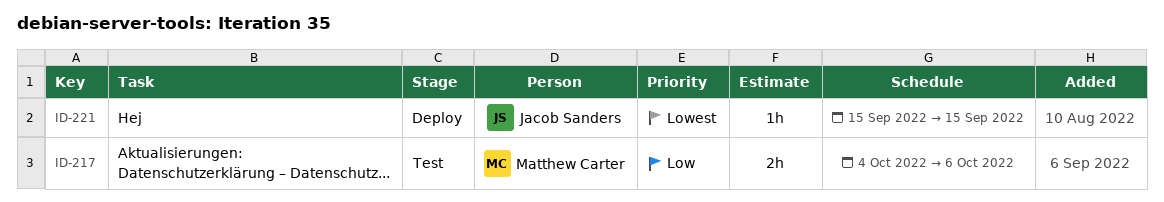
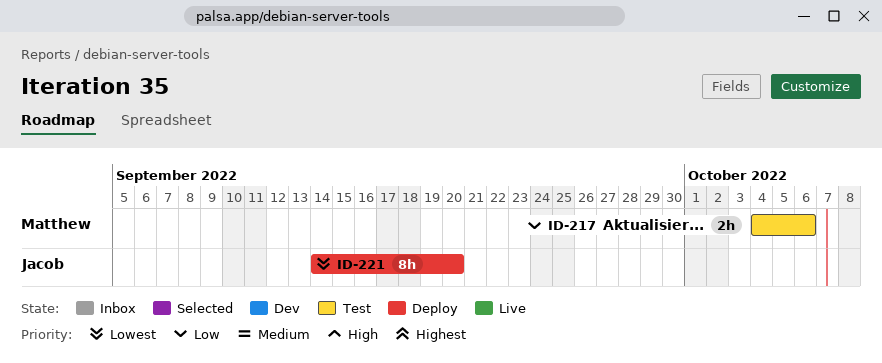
ID-221, estimate: 1h -> 8h
ID-221, start: Sep 15 -> Sep 14
ID-221, due: Sep 15 -> Sep 20

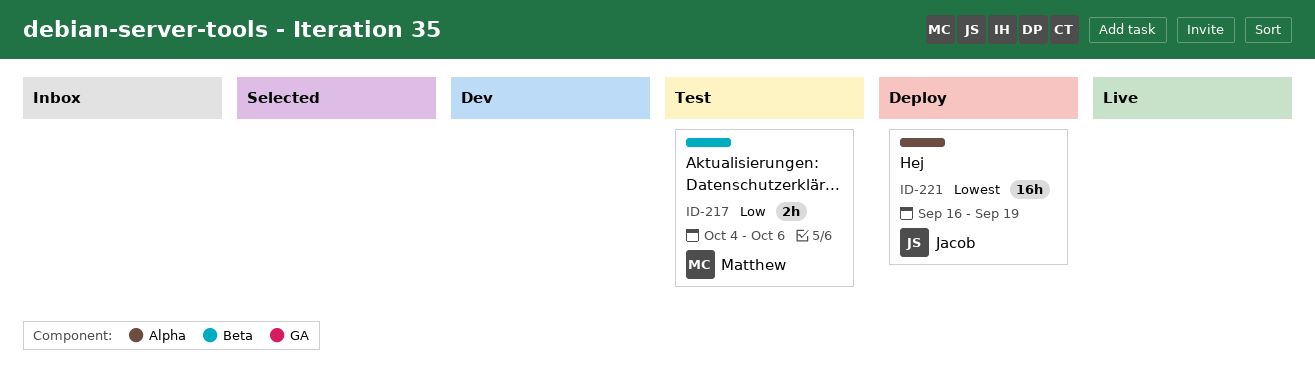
ID-221, estimate: 8h -> 16h
ID-221, start: Sep 14 -> Sep 16
ID-221, due: Sep 20 -> Sep 19

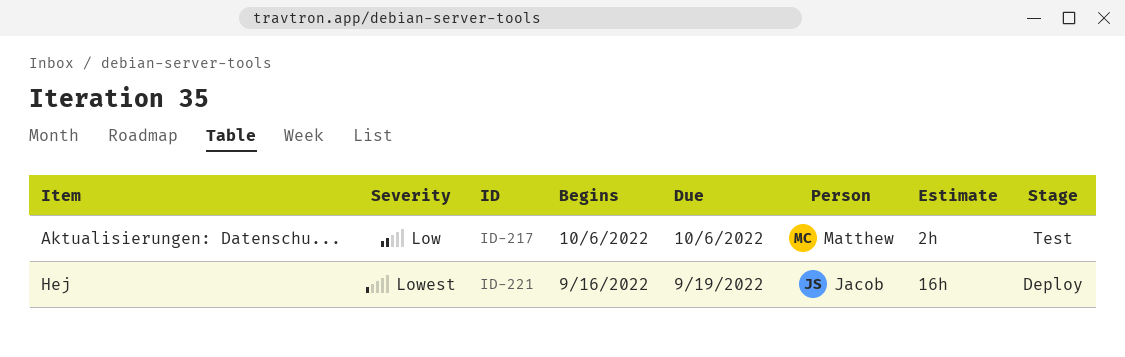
ID-217, start: Oct 4 -> Oct 6

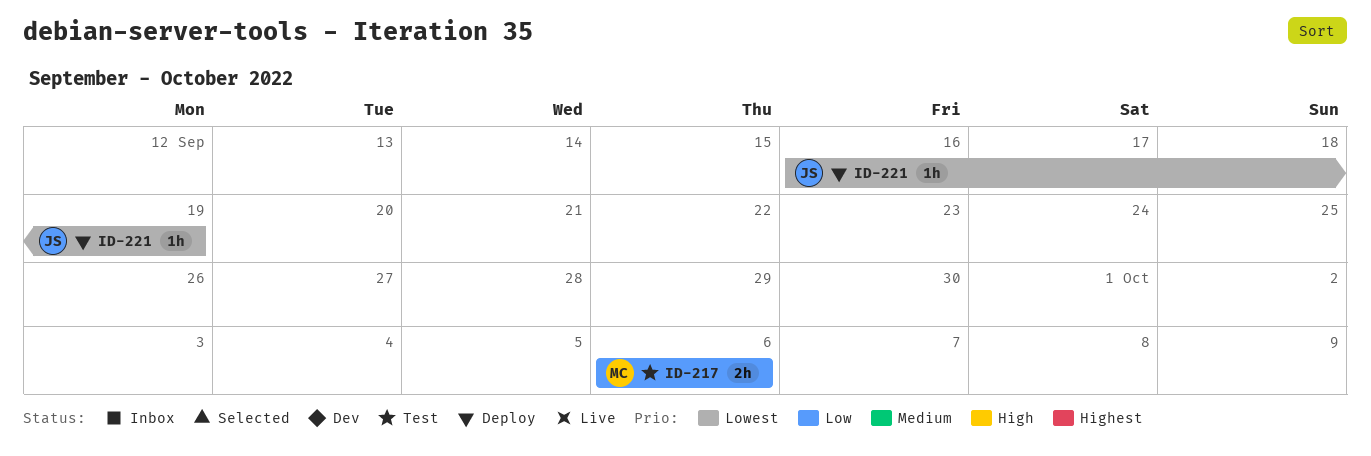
ID-221, estimate: 16h -> 1h

